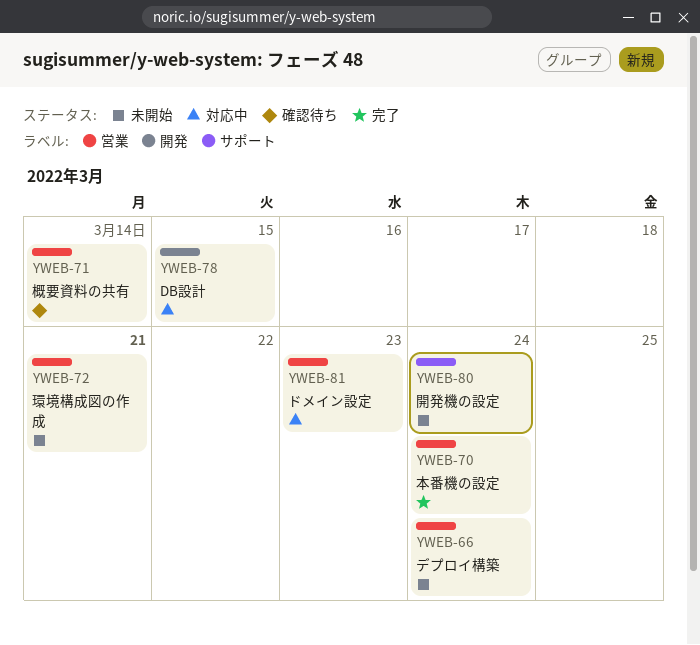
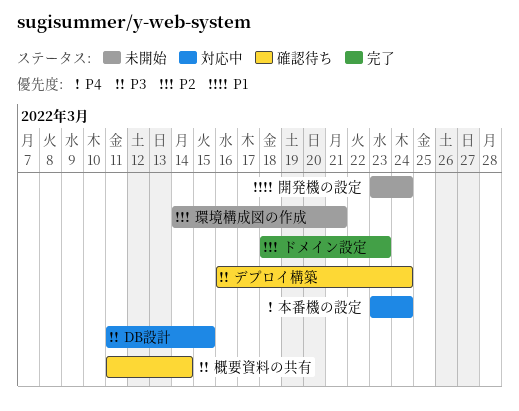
デプロイ構築, status: 未開始 -> 確認待ち
ドメイン設定, status: 対応中 -> 完了
本番機の設定, status: 完了 -> 対応中

